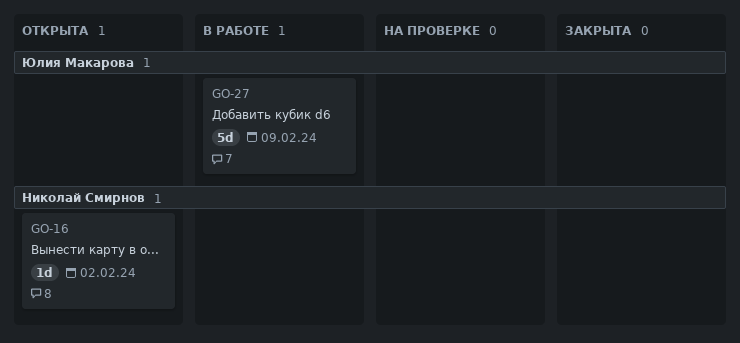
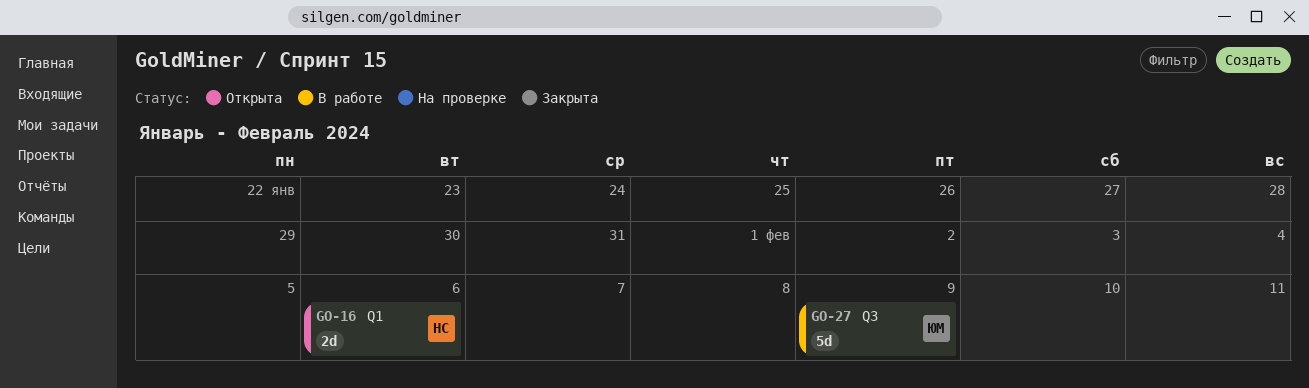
GO-16, estimate: 1d -> 2d
GO-16, due: Feb 2 -> Feb 6

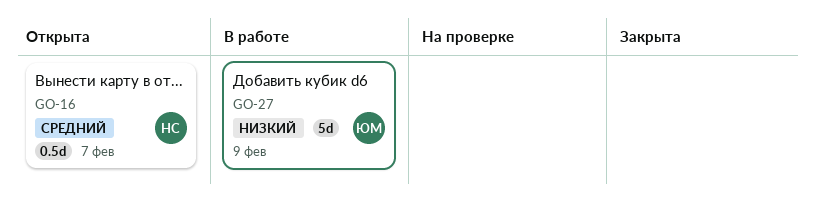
GO-16, estimate: 2d -> 0.5d
GO-16, due: Feb 6 -> Feb 7

